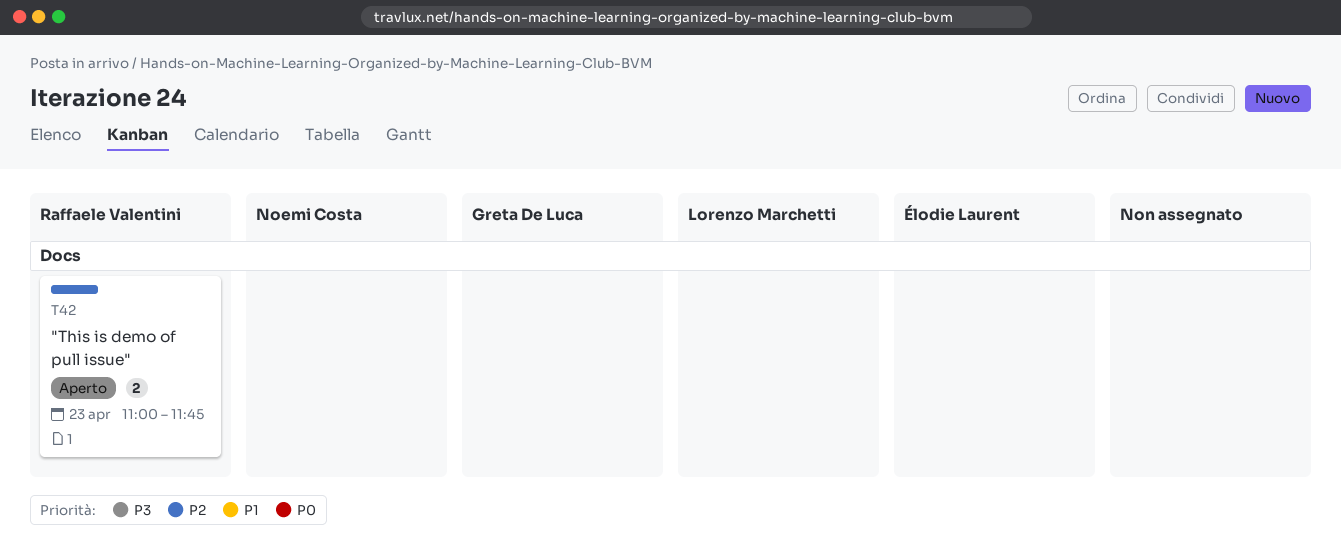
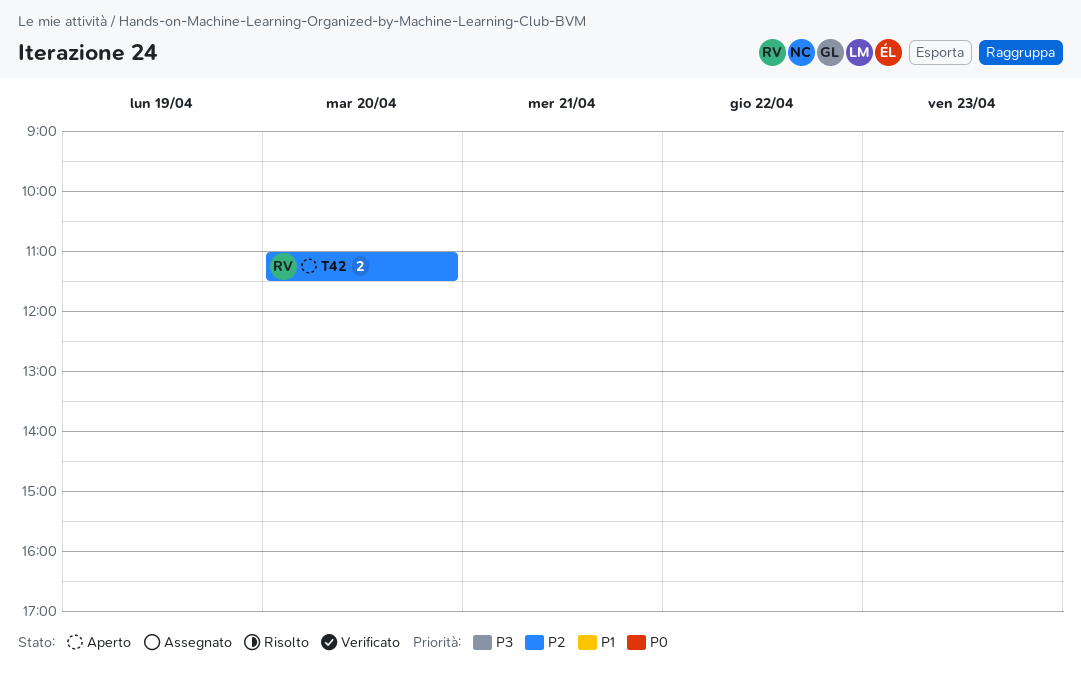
T42, day: Apr 23 -> Apr 20
T42, ends: 11:45 -> 11:30

